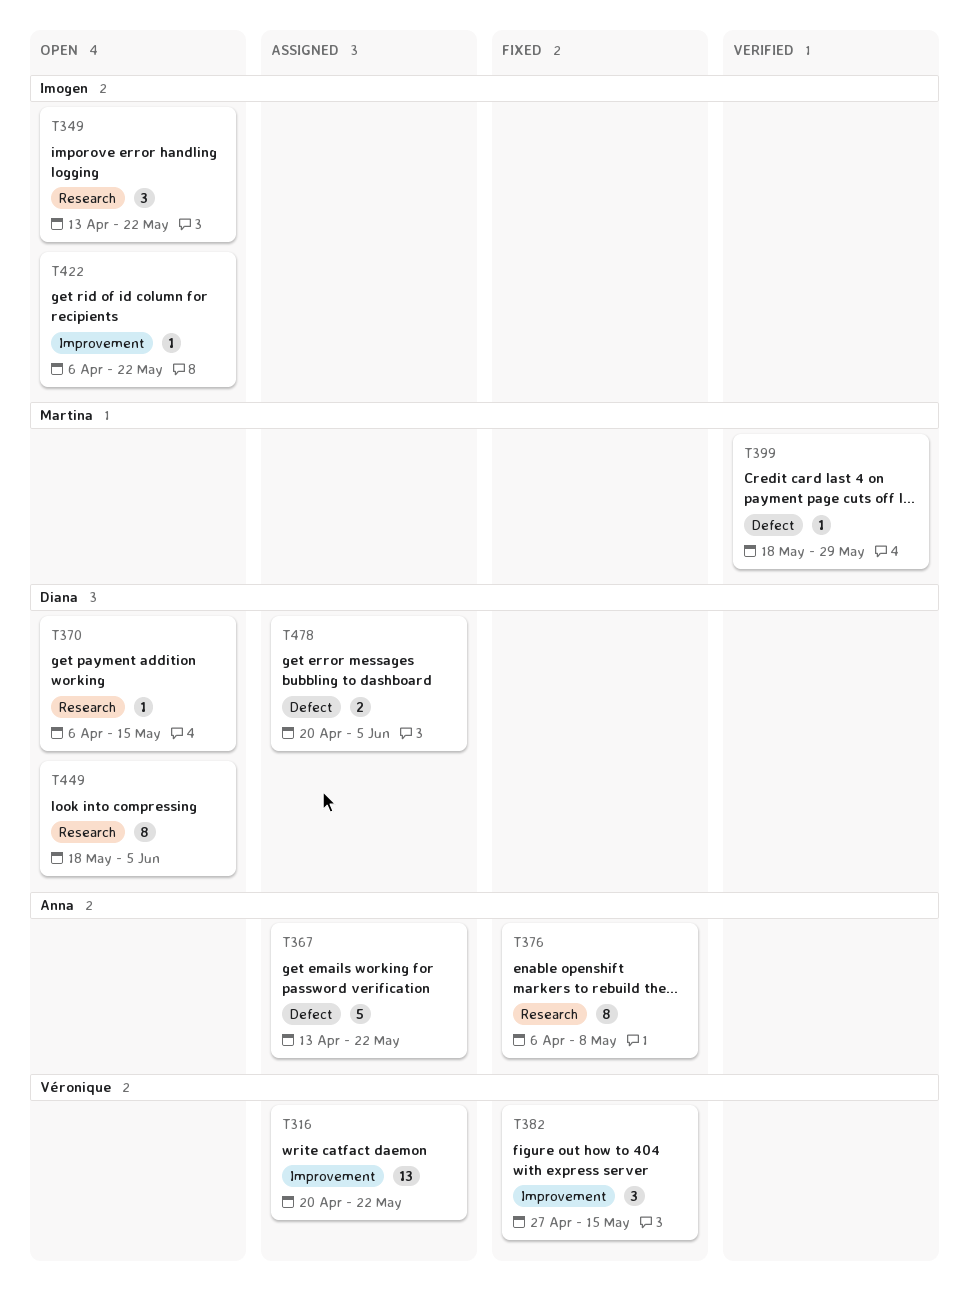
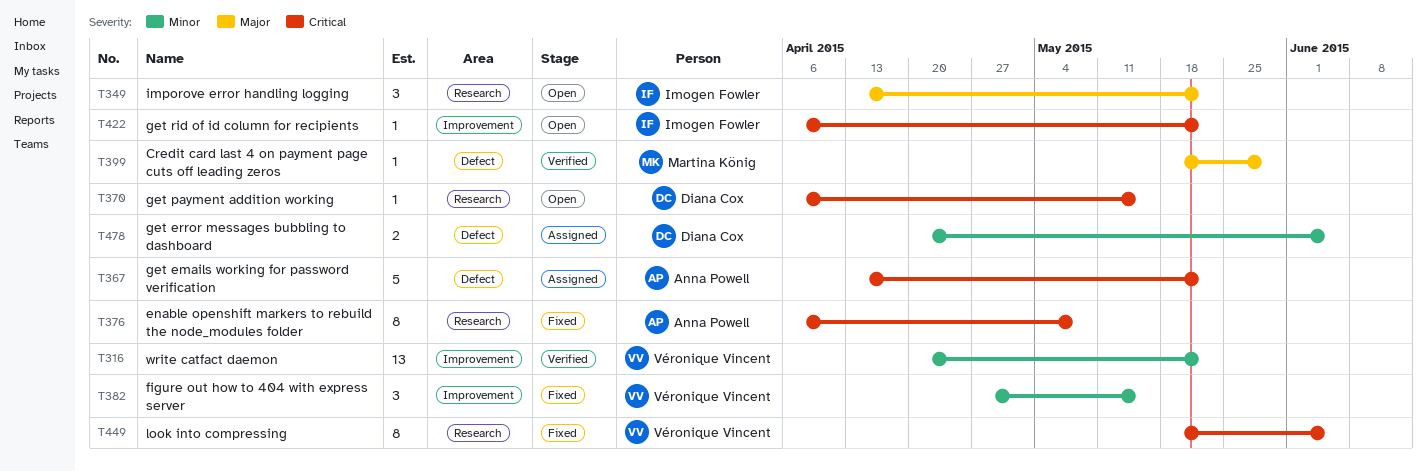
T316, status: Assigned -> Verified
T449, status: Open -> Fixed
T449, owner: Diana Cox -> Véronique Vincent

